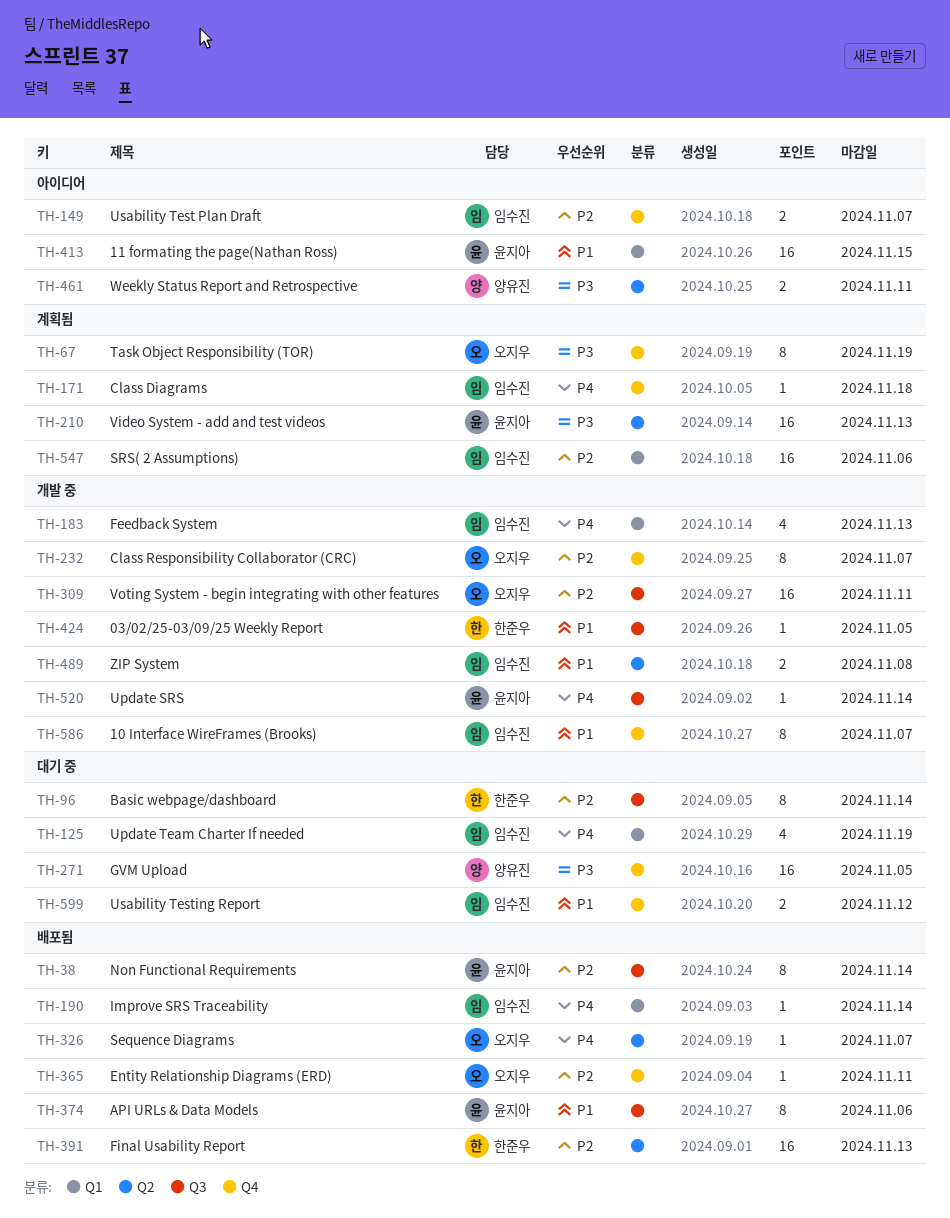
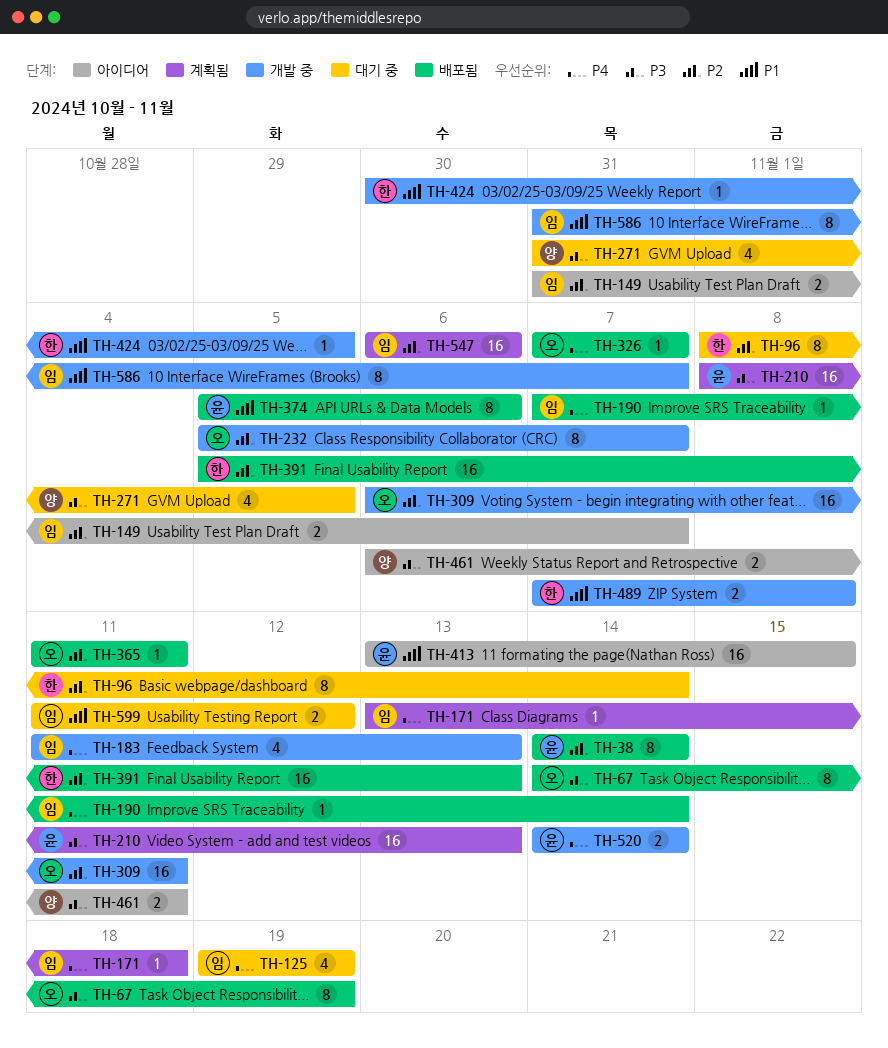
TH-67, status: 계획됨 -> 배포됨
TH-271, estimate: 16 -> 4
TH-489, owner: 임수진 -> 한준우
TH-520, estimate: 1 -> 2

